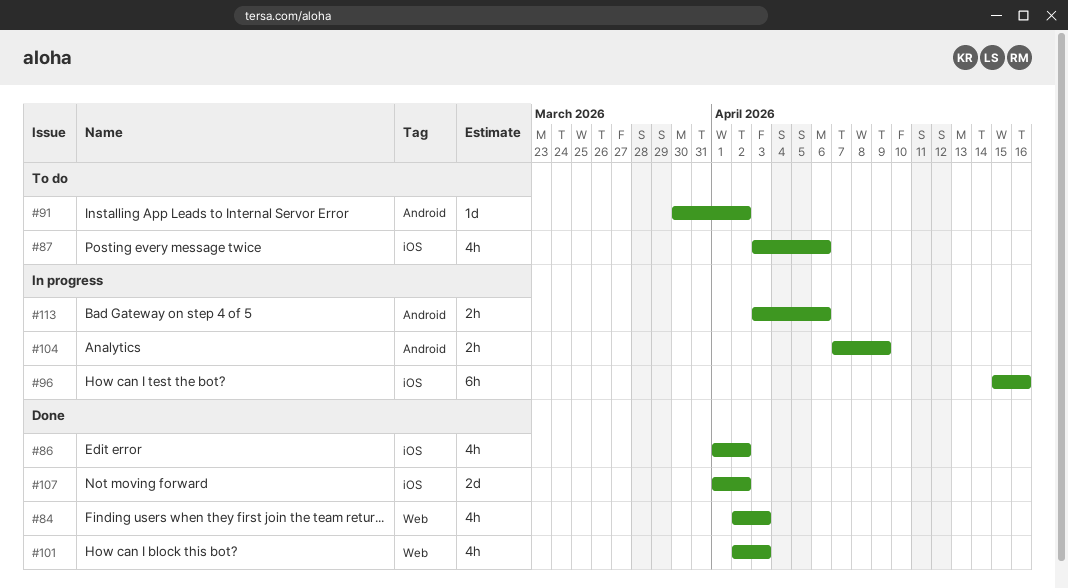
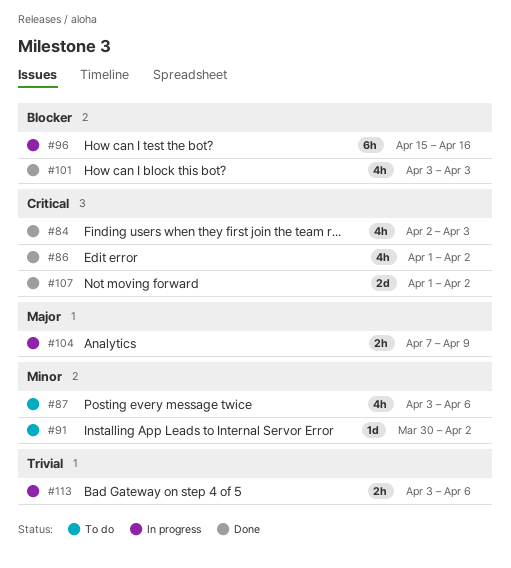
#101, start: Apr 2 -> Apr 3

